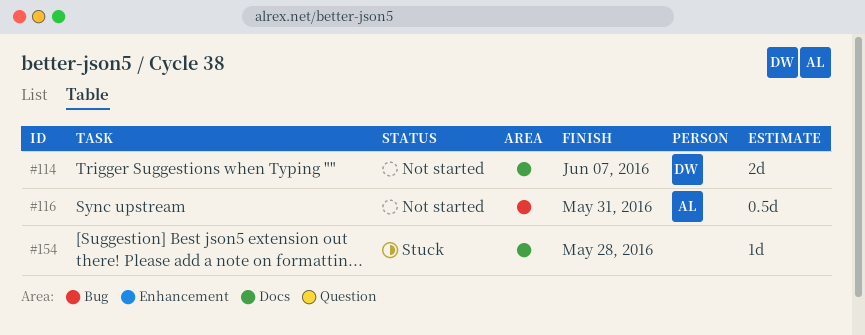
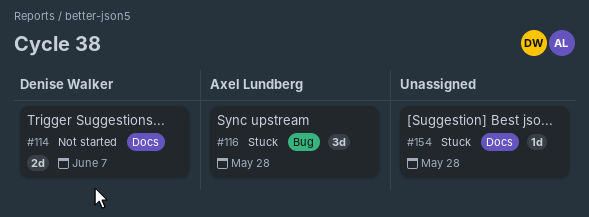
#116, status: Not started -> Stuck
#116, estimate: 0.5d -> 3d
#116, due: May 31 -> May 28

